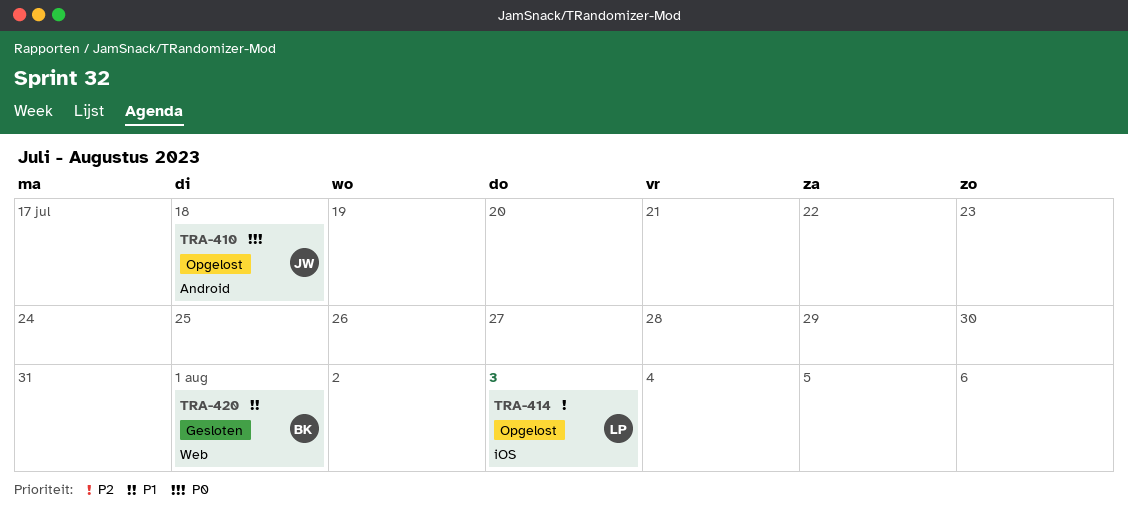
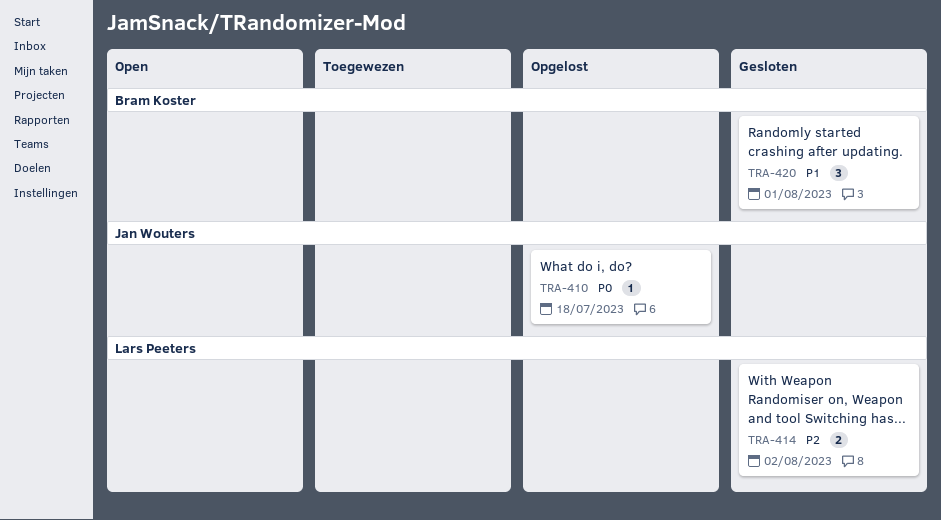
TRA-414, status: Opgelost -> Gesloten
TRA-414, due: Aug 3 -> Aug 2

